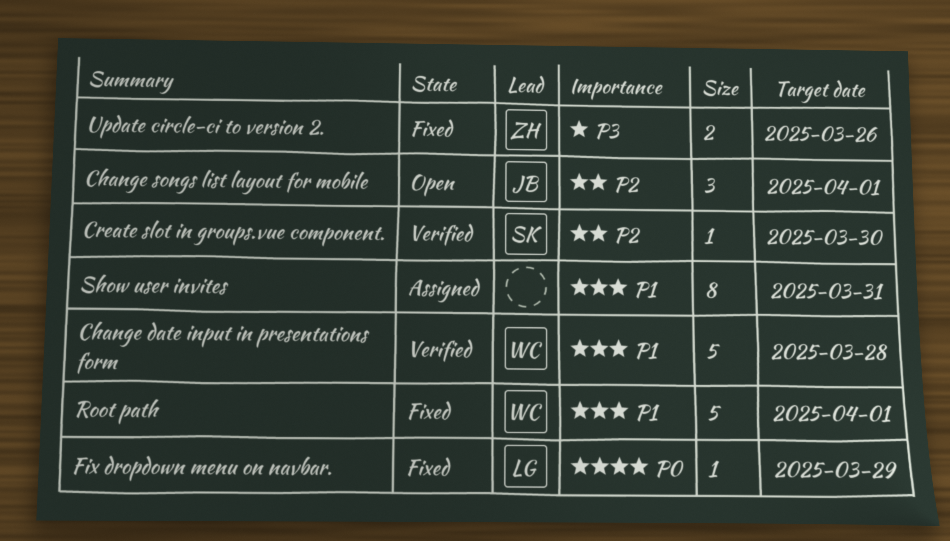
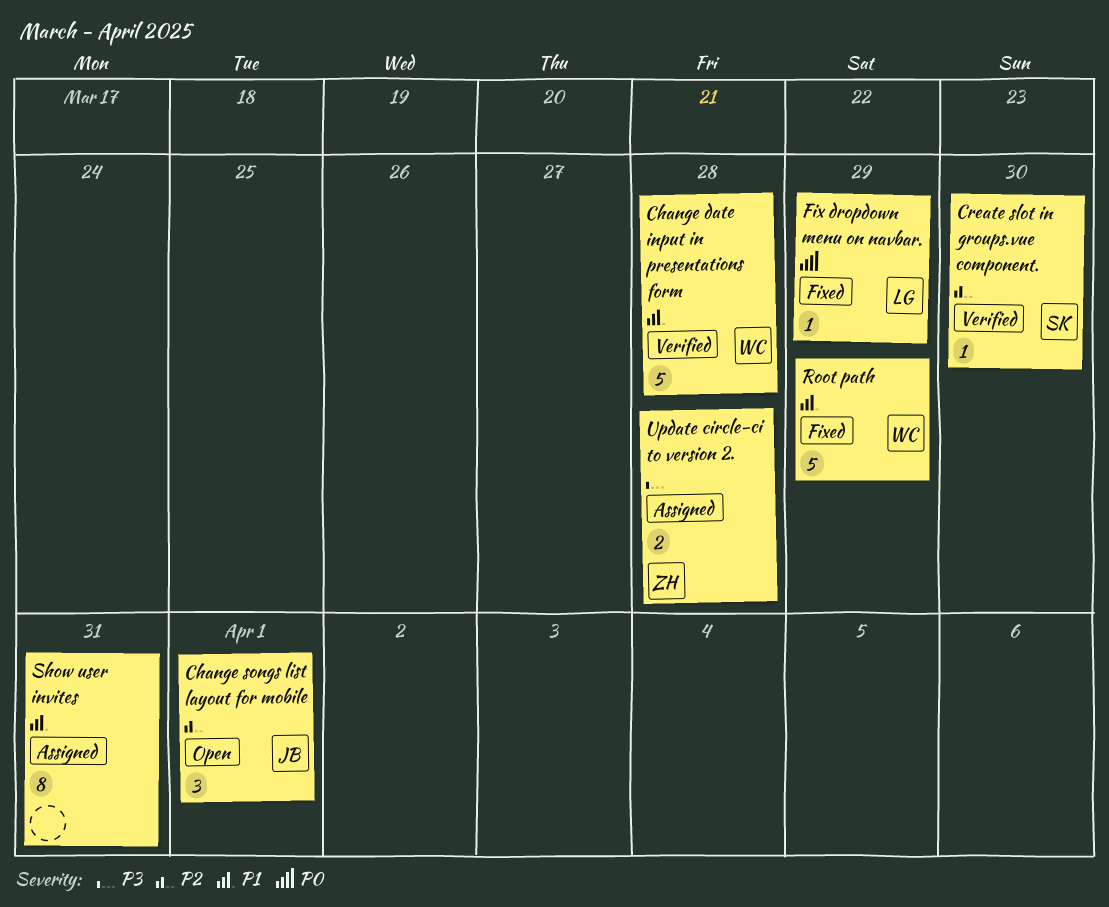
Root path, due: Apr 1 -> Mar 29
Update circle-ci to version 2., status: Fixed -> Assigned
Update circle-ci to version 2., due: Mar 26 -> Mar 28

